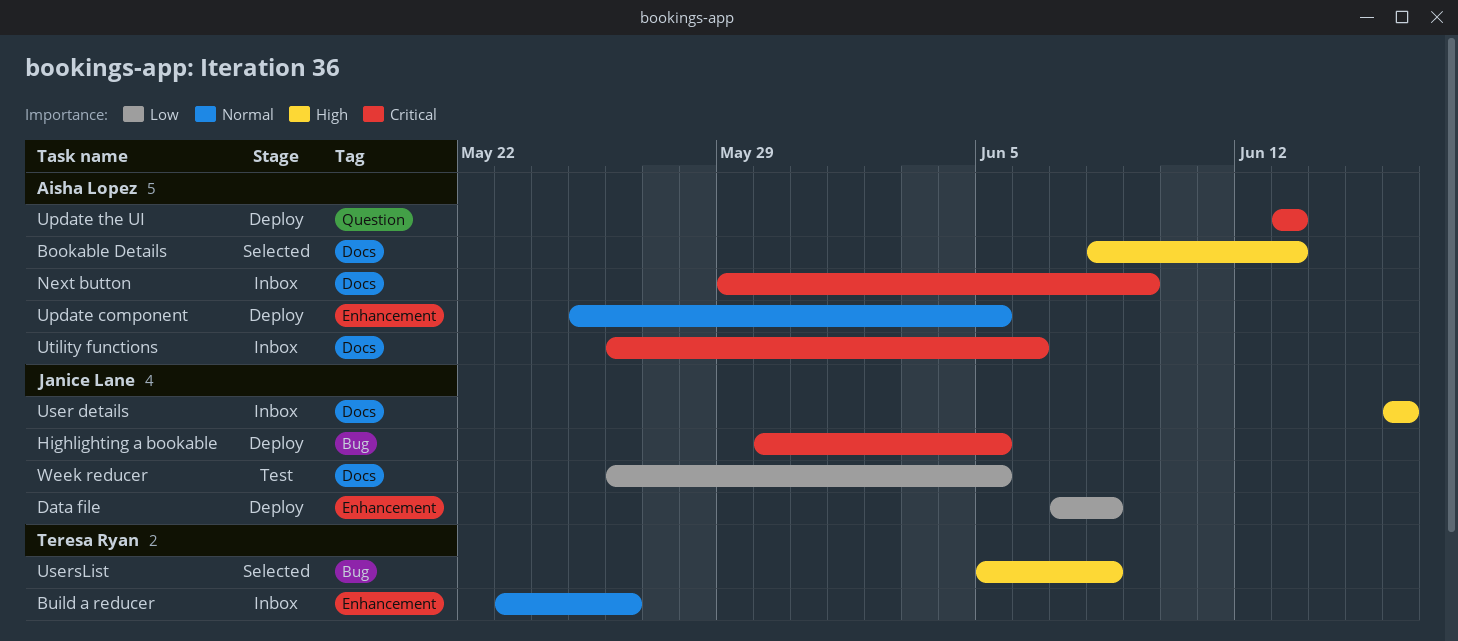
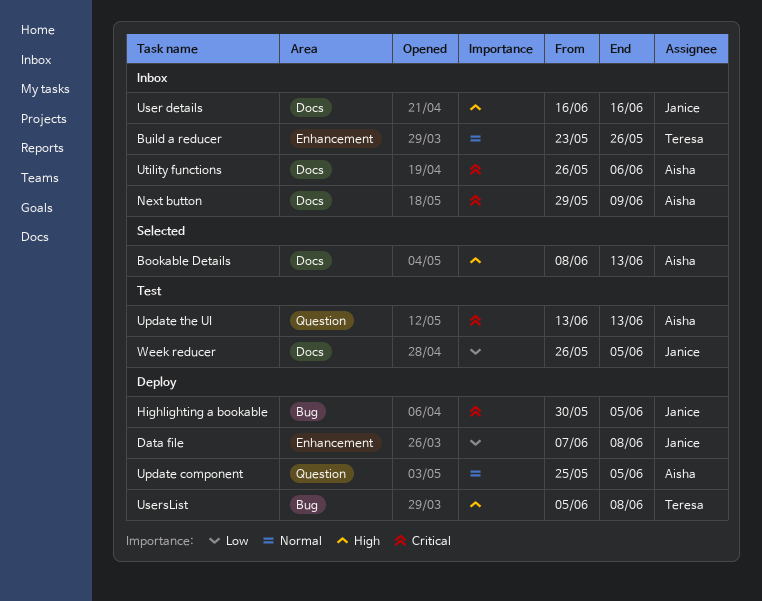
Update component, label: Enhancement -> Question
Update the UI, status: Deploy -> Test
UsersList, status: Selected -> Deploy

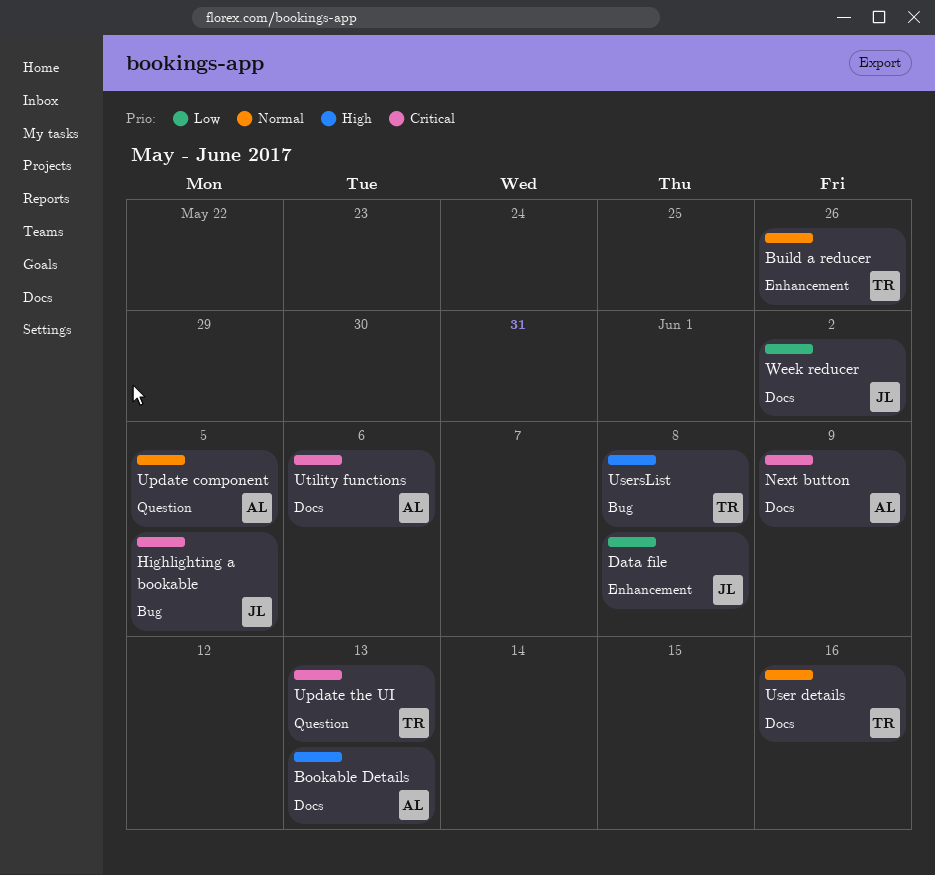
Update the UI, owner: Aisha -> Teresa
User details, owner: Janice -> Teresa
User details, priority: High -> Normal
Week reducer, due: Jun 5 -> Jun 2

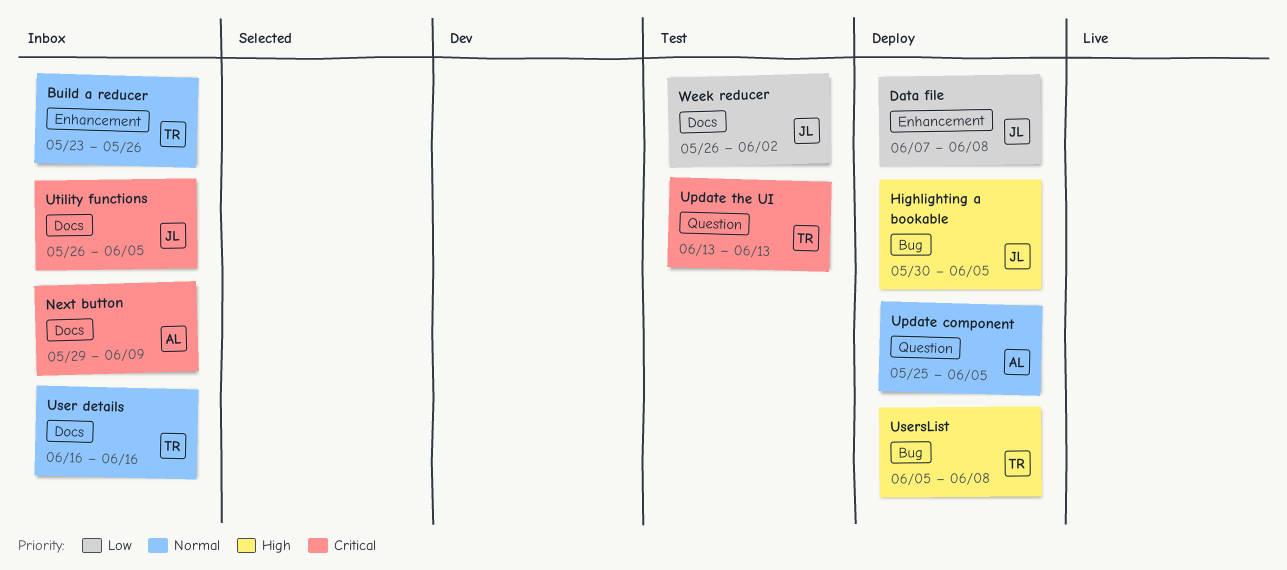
Bookable Details: present -> none
Highlighting a bookable, priority: Critical -> High
Utility functions, owner: AL -> JL
Utility functions, due: Jun 6 -> Jun 5

